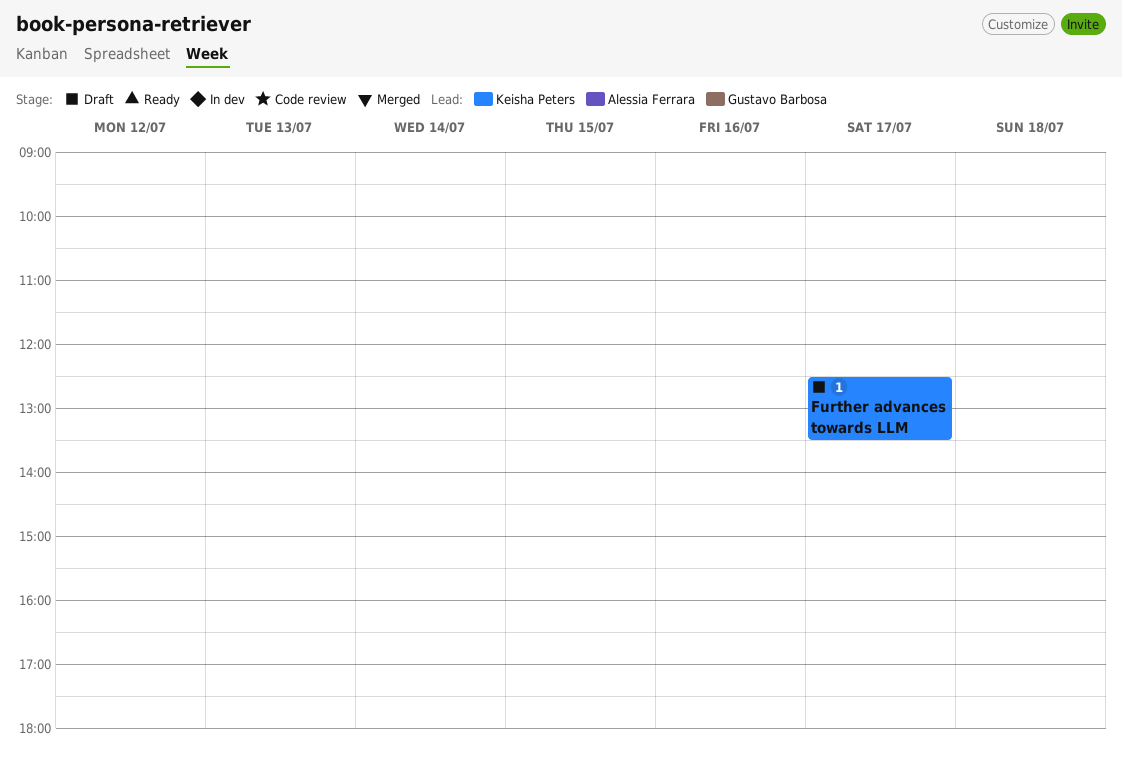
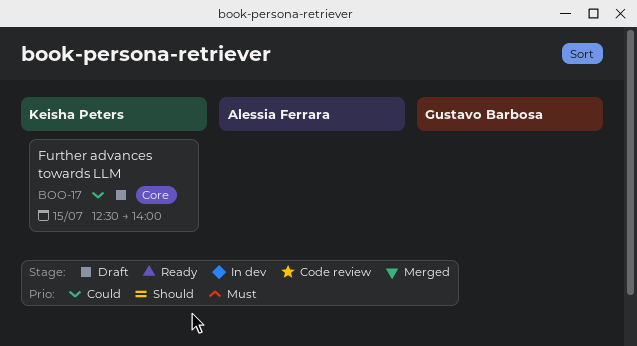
Further advances towards LLM, day: Jul 17 -> Jul 15
Further advances towards LLM, ends: 13:30 -> 14:00

